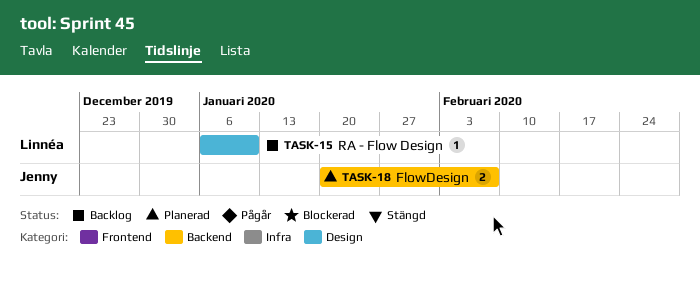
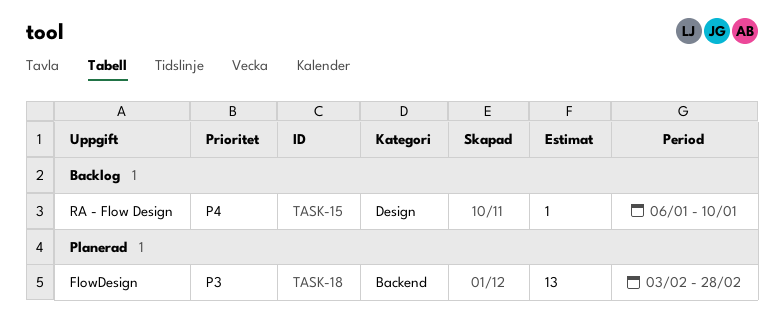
TASK-18, estimate: 2 -> 13
TASK-18, start: Jan 20 -> Feb 3
TASK-18, due: Feb 7 -> Feb 28

